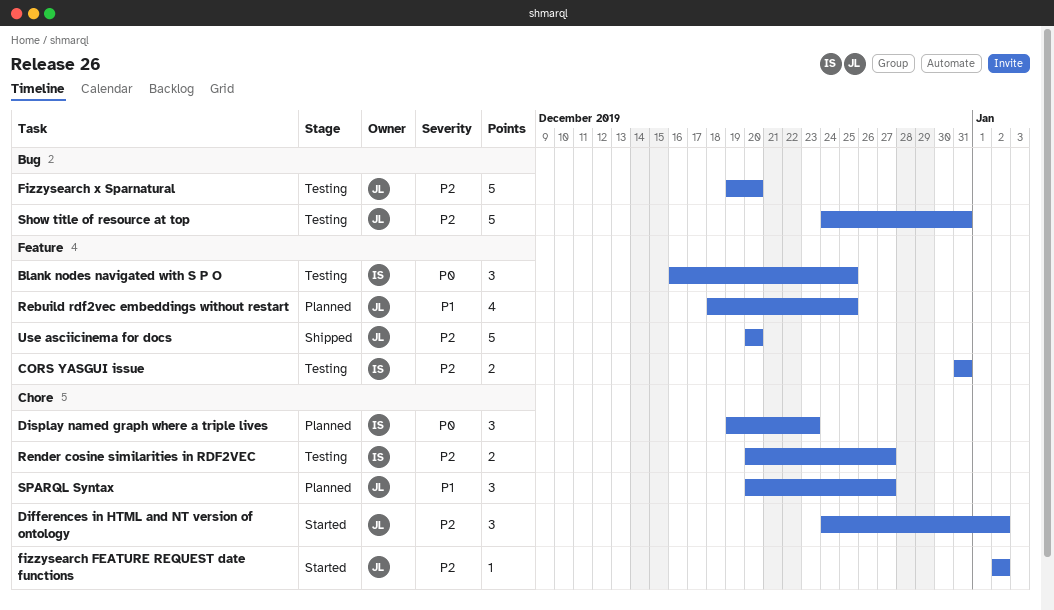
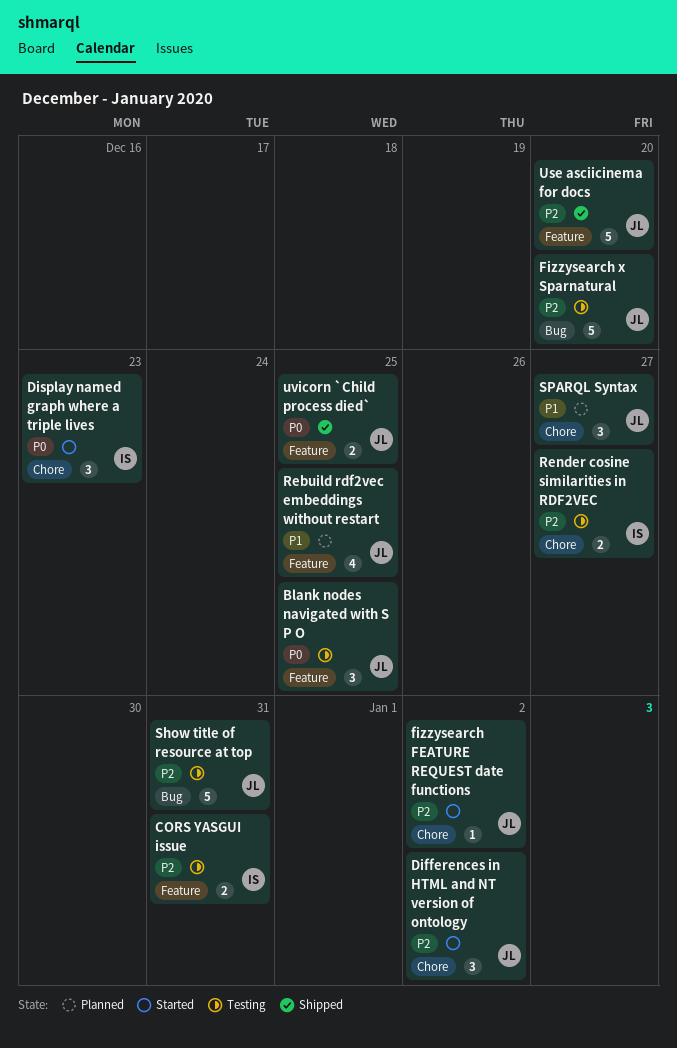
Blank nodes navigated with S P O, owner: IS -> JL
Display named graph where a triple lives, status: Planned -> Started
uvicorn `Child process died`: none -> present

